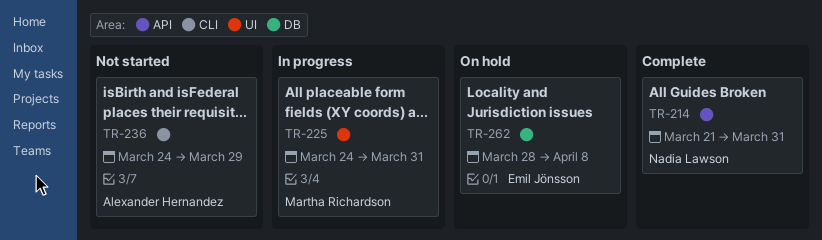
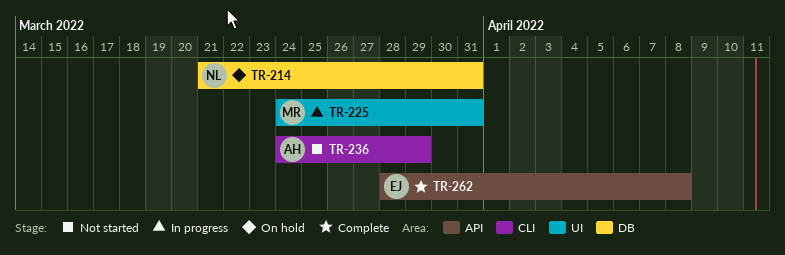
TR-214, status: Complete -> On hold
TR-214, label: API -> DB
TR-262, status: On hold -> Complete
TR-262, label: DB -> API

